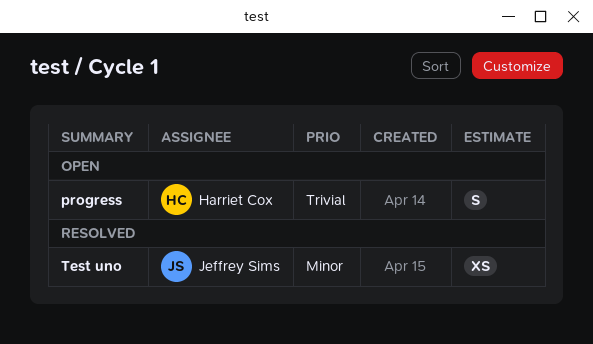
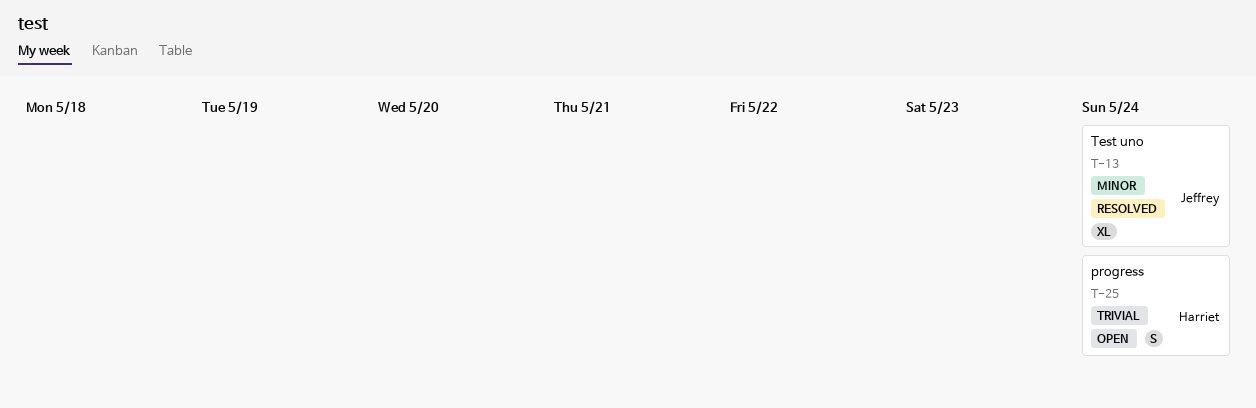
Test uno, estimate: XS -> XL

